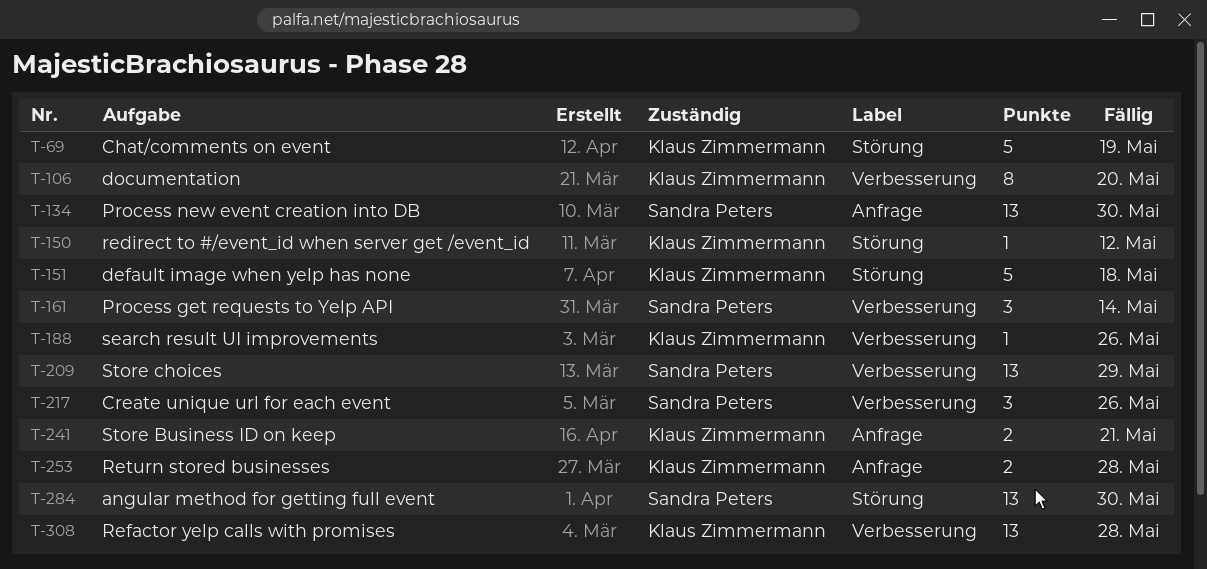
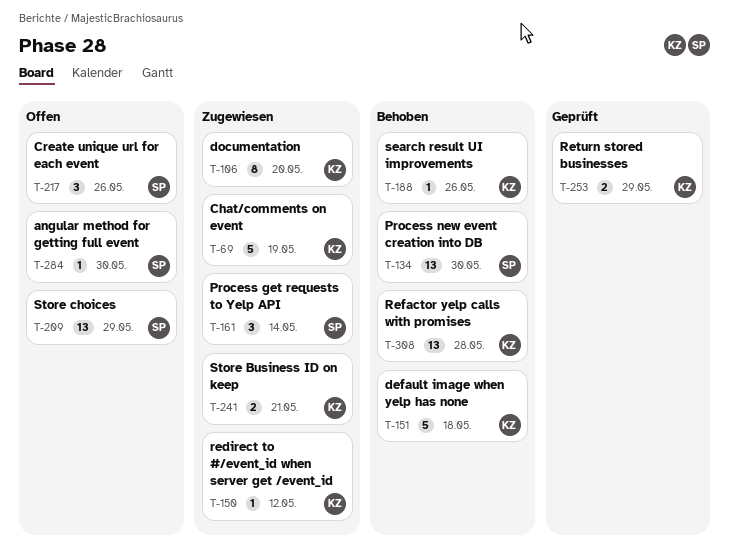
T-253, due: May 28 -> May 29
T-284, estimate: 13 -> 1

